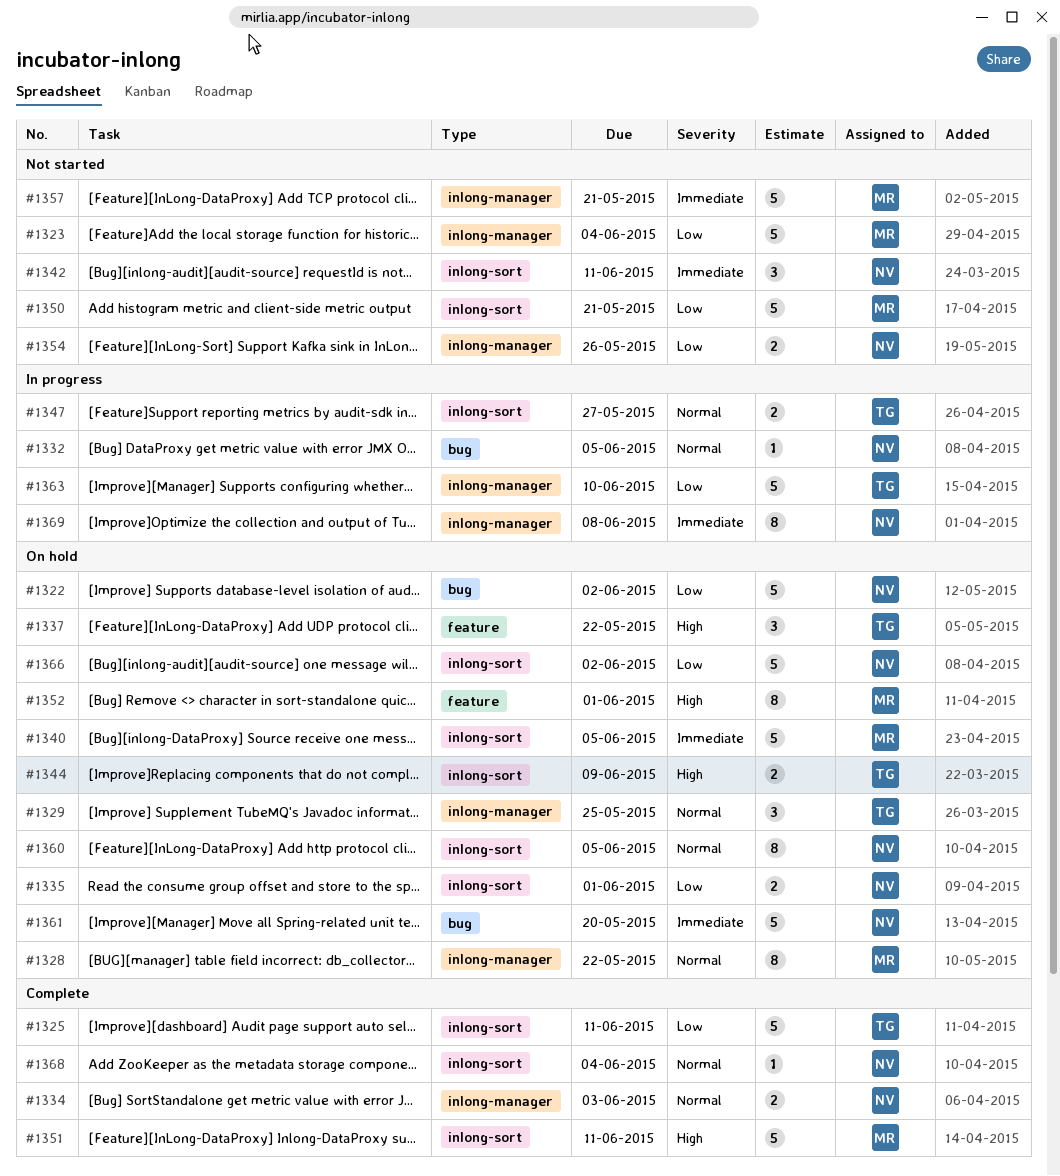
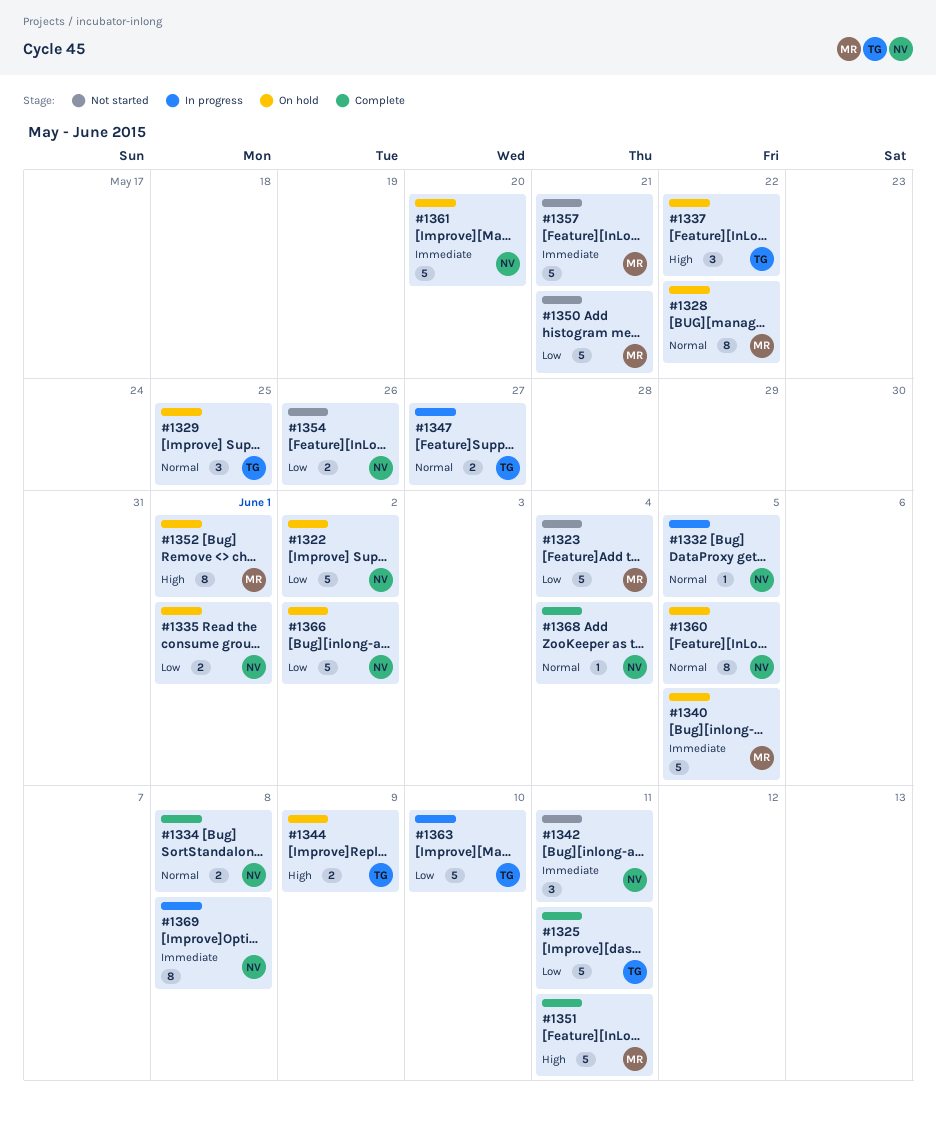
#1334, due: Jun 3 -> Jun 8

